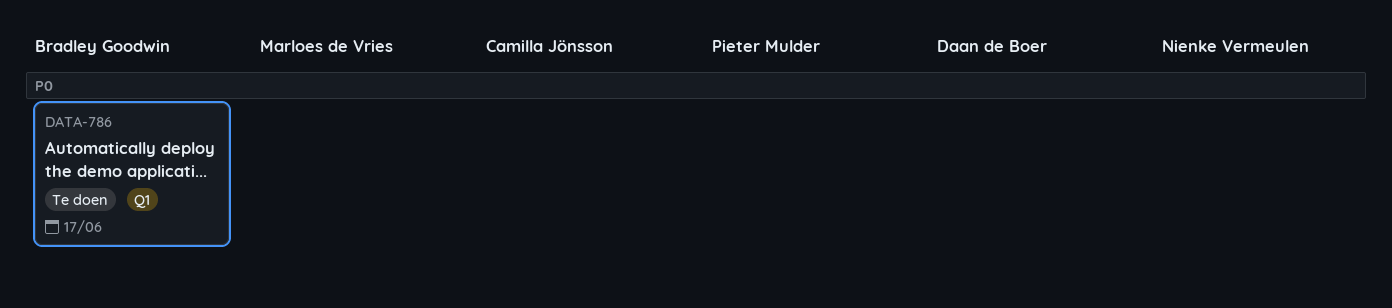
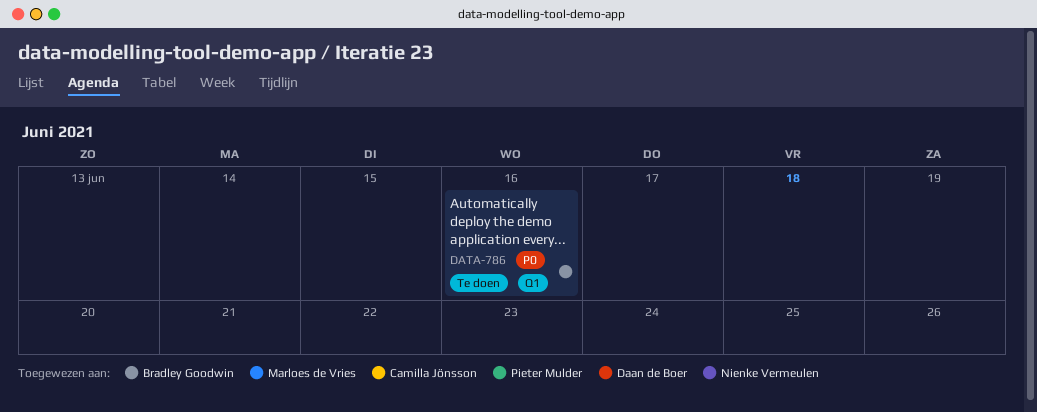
DATA-786, due: Jun 17 -> Jun 16

